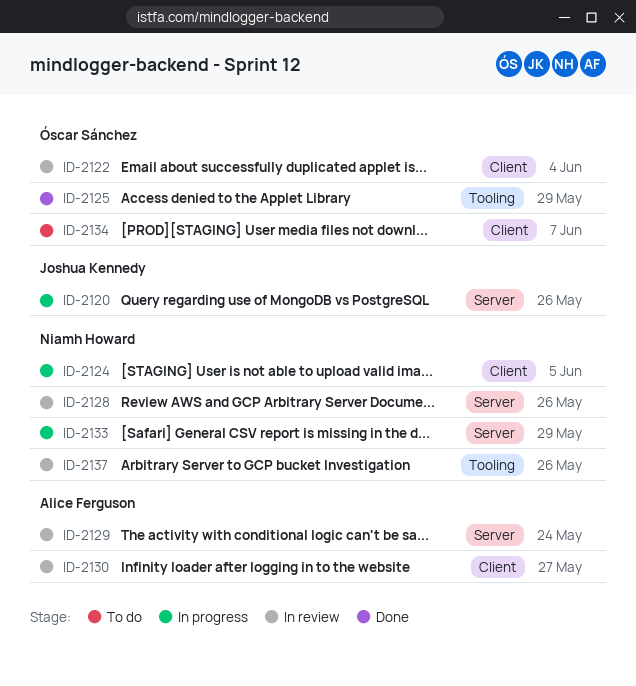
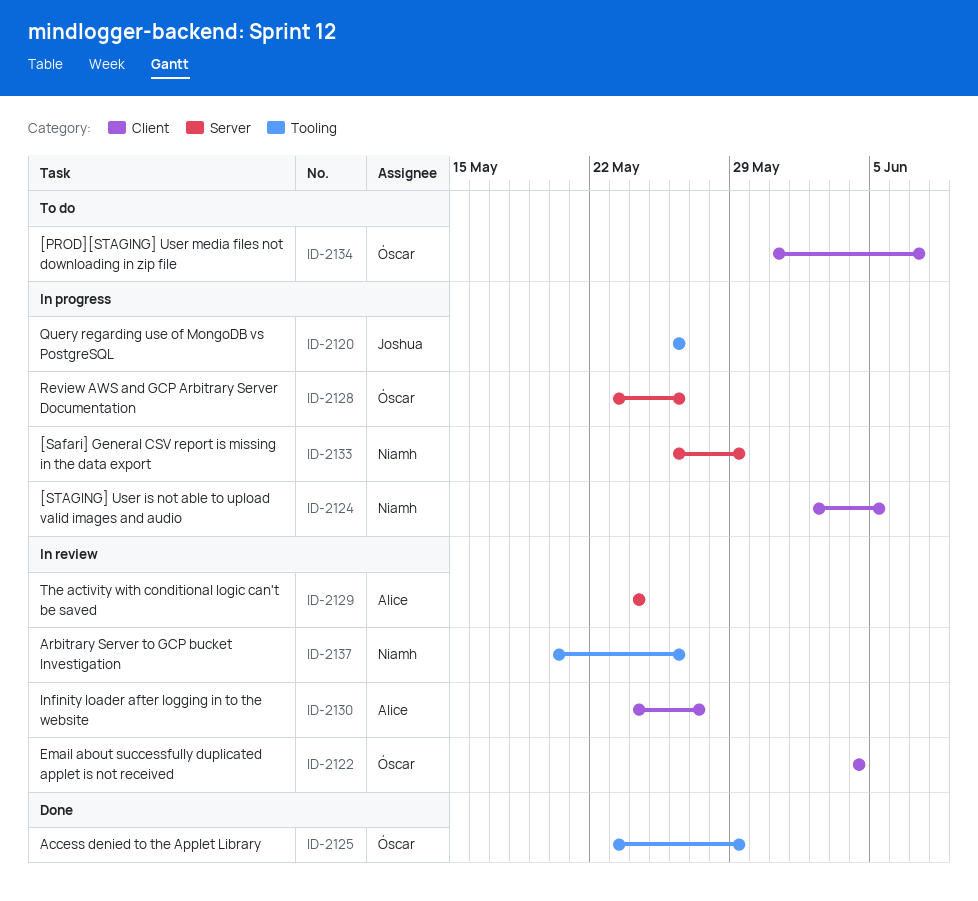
ID-2120, label: Server -> Tooling
ID-2128, status: In review -> In progress
ID-2128, owner: Niamh Howard -> Óscar Sánchez

